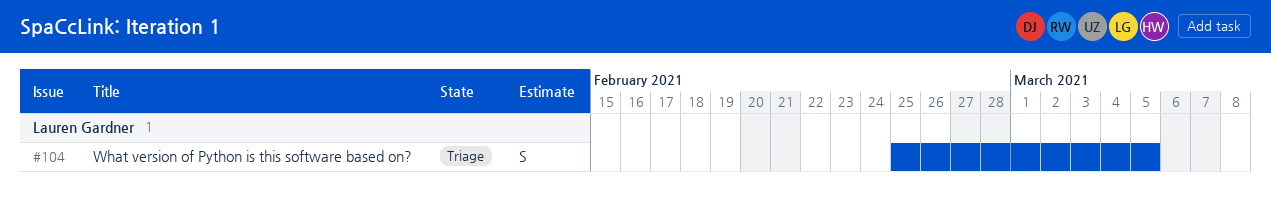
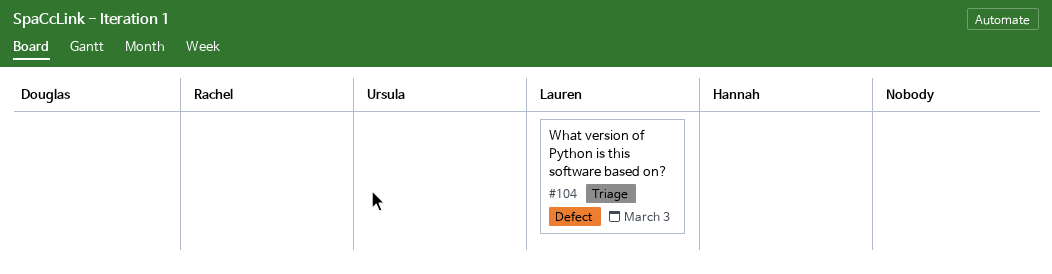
#104, due: Mar 5 -> Mar 3

